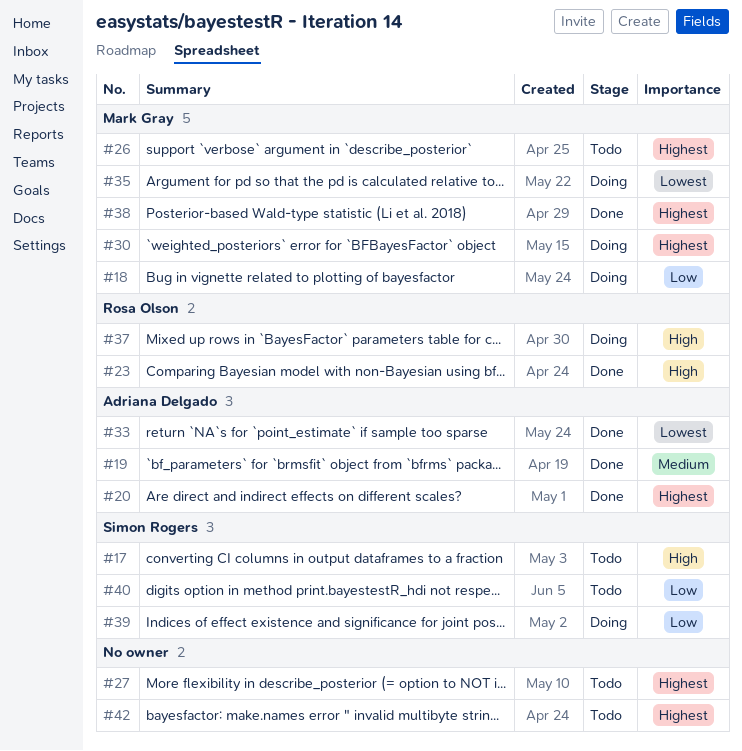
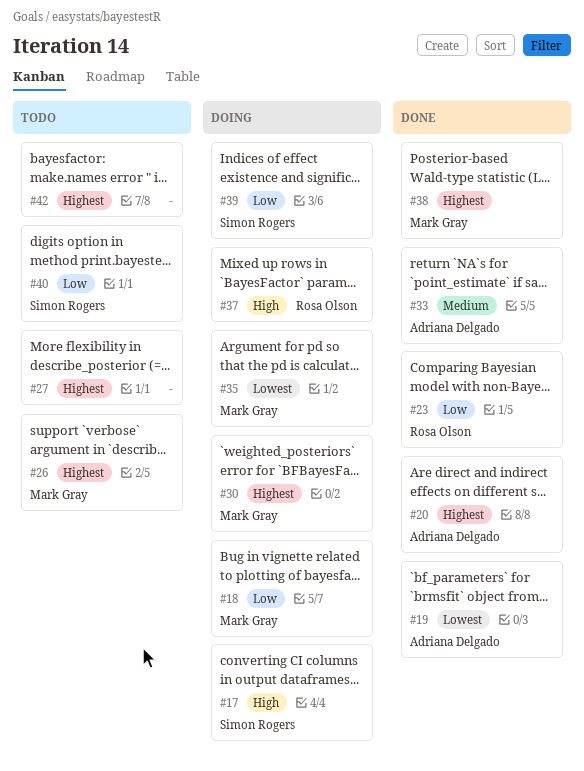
#17, status: Todo -> Doing
#19, priority: Medium -> Lowest
#23, priority: High -> Low
#33, priority: Lowest -> Medium

